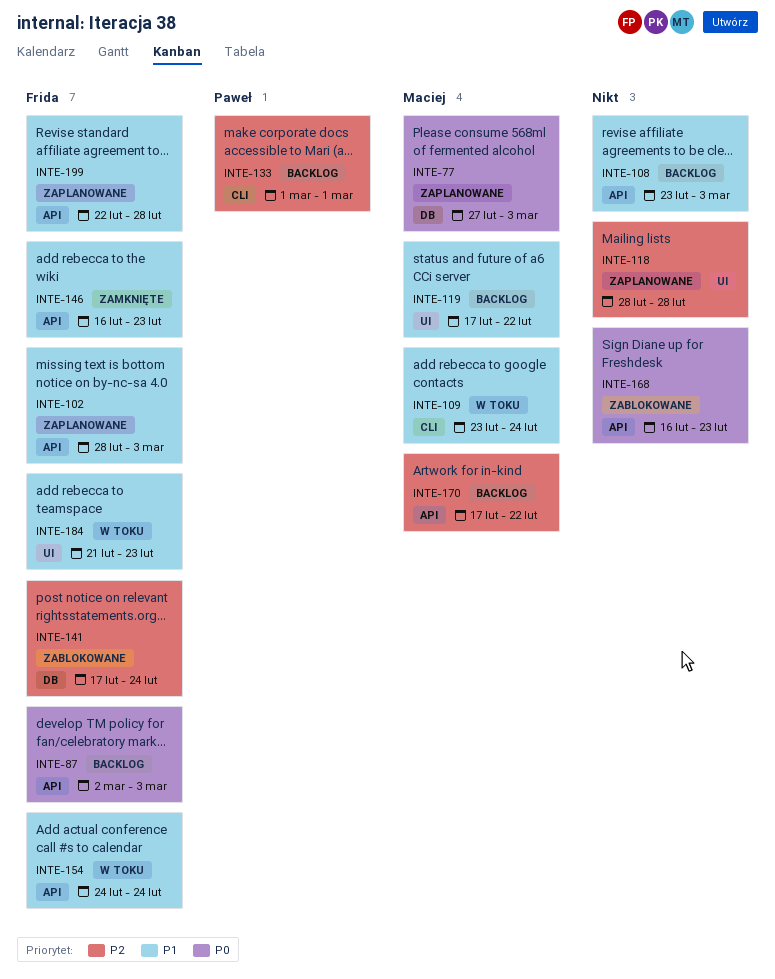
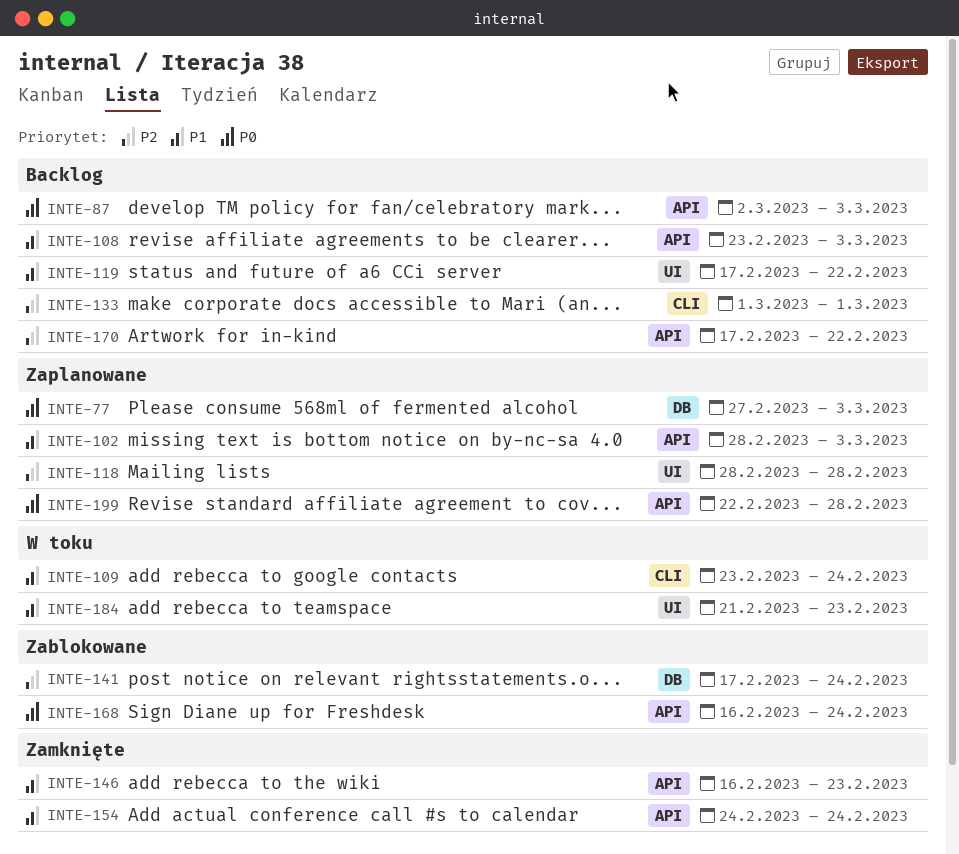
INTE-154, status: W toku -> Zamknięte
INTE-168, due: Feb 23 -> Feb 24
INTE-199, priority: P1 -> P0

